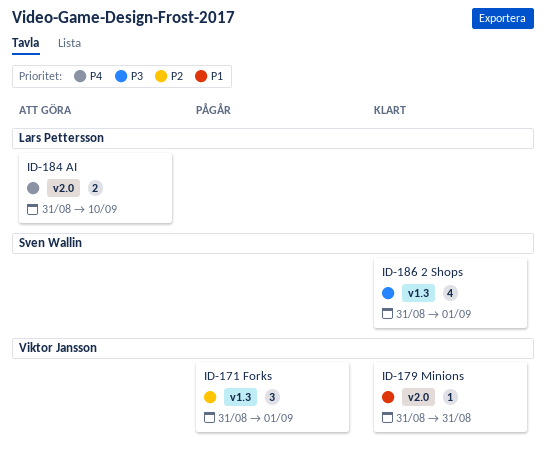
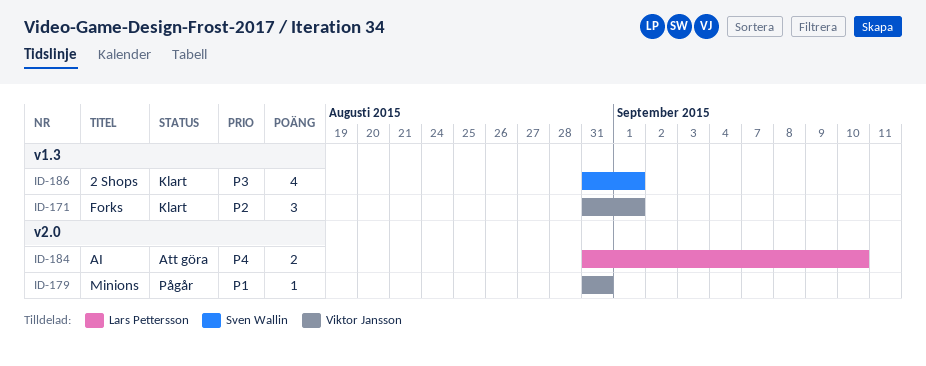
ID-171, status: Pågår -> Klart
ID-179, status: Klart -> Pågår

